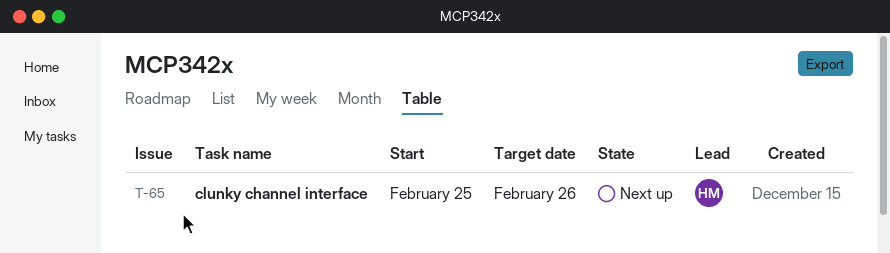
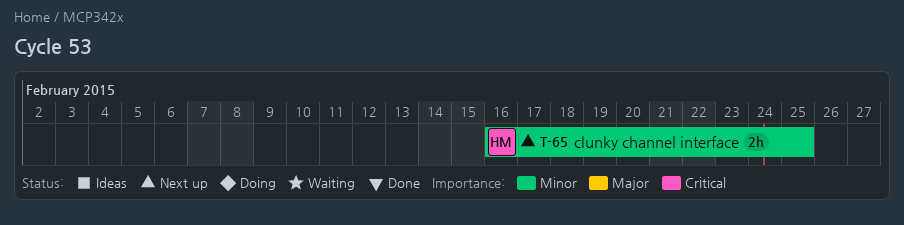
T-65, start: Feb 25 -> Feb 16
T-65, due: Feb 26 -> Feb 25

